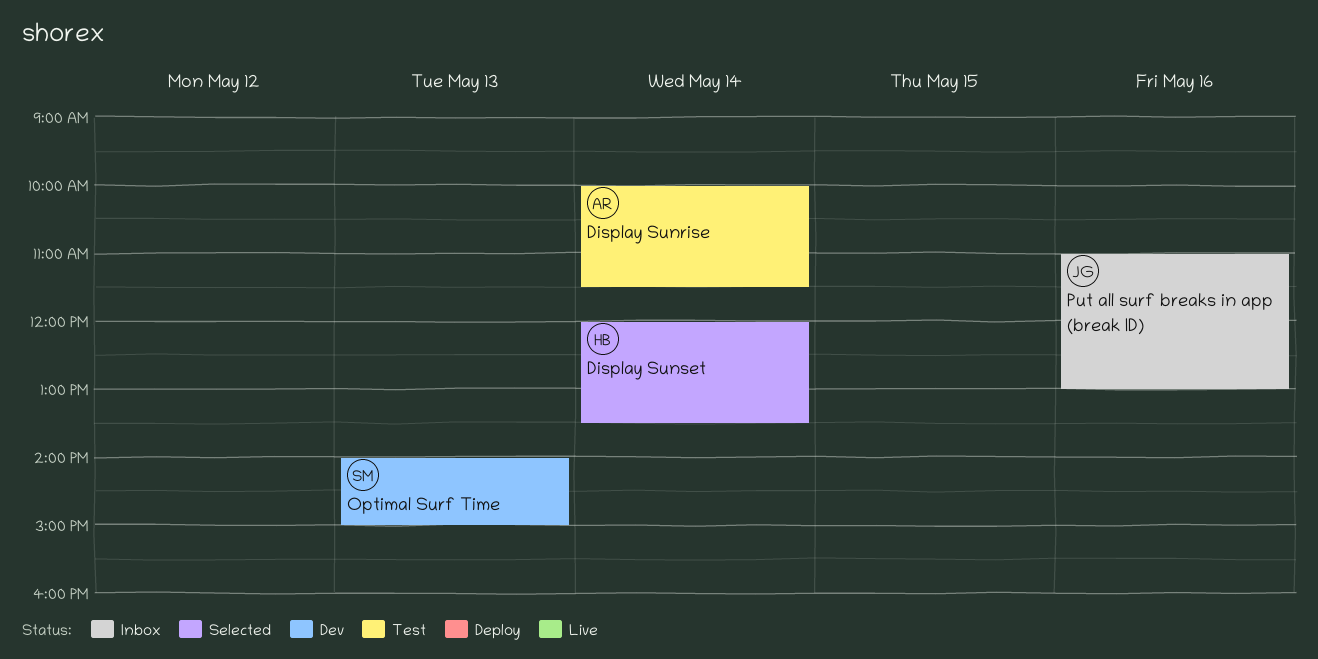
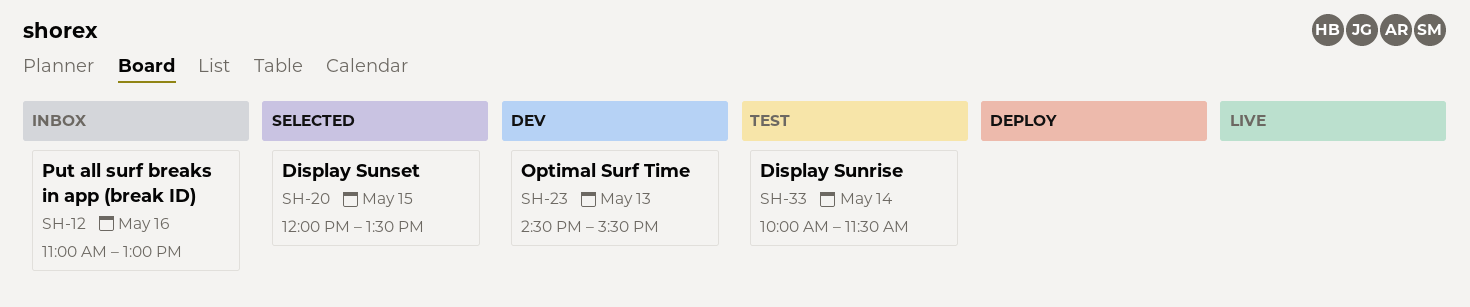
Display Sunset, day: May 14 -> May 15
Optimal Surf Time, begins: 14:00 -> 14:30
Optimal Surf Time, ends: 15:00 -> 15:30

